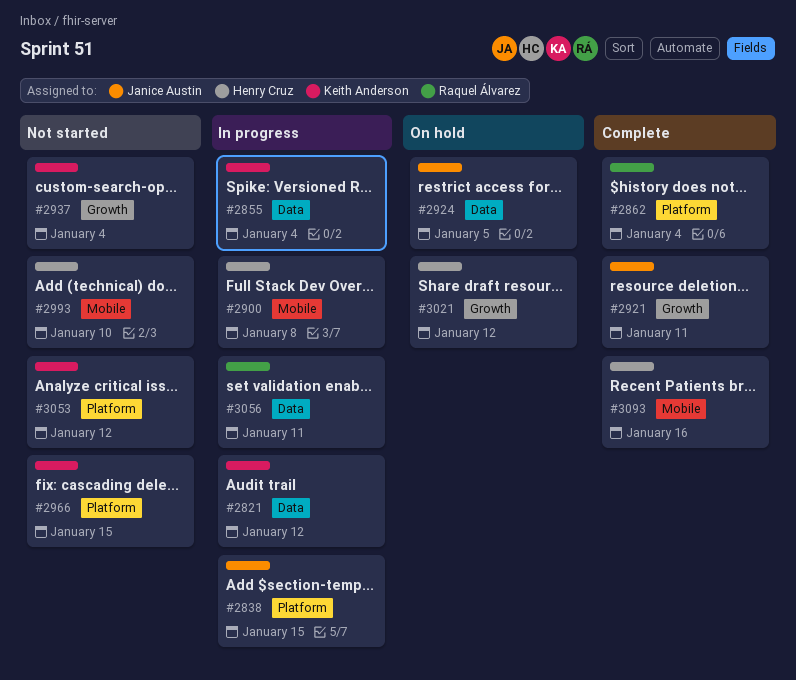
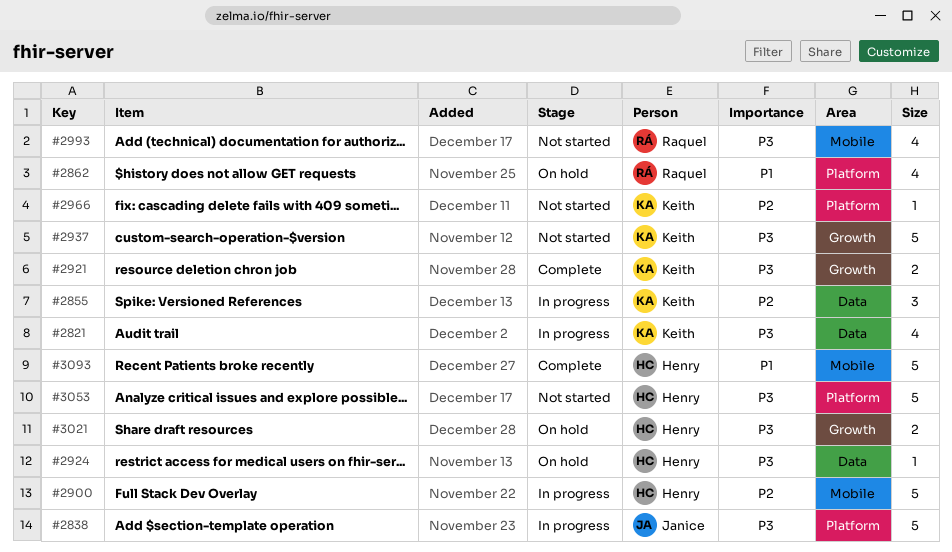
#2862, status: Complete -> On hold
#2921, owner: Janice Austin -> Keith Anderson
#2924, owner: Janice Austin -> Henry Cruz
#2993, owner: Henry Cruz -> Raquel Álvarez
#3053, owner: Keith Anderson -> Henry Cruz
#3056: present -> none

